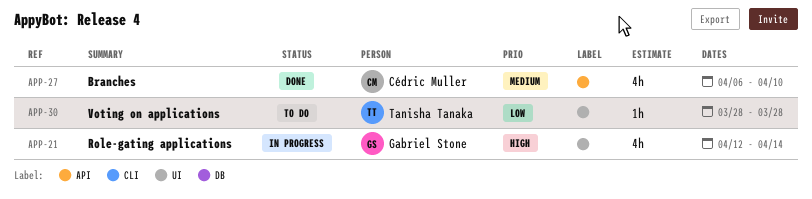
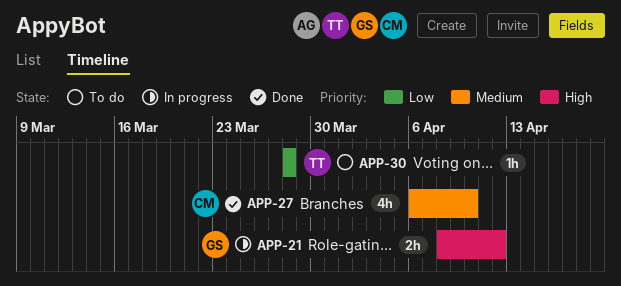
APP-21, estimate: 4h -> 2h
APP-21, start: Apr 12 -> Apr 8
APP-21, due: Apr 14 -> Apr 12

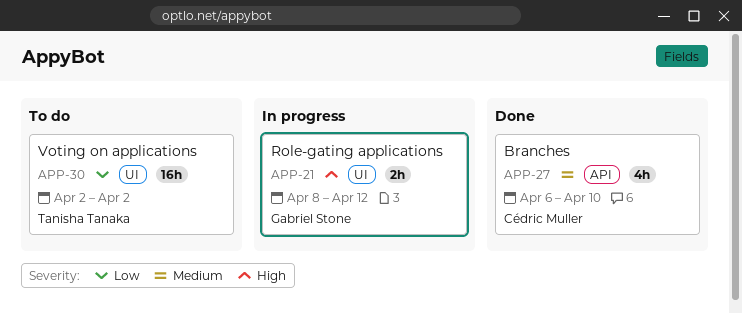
APP-30, estimate: 1h -> 16h
APP-30, start: Mar 28 -> Apr 2
APP-30, due: Mar 28 -> Apr 2

